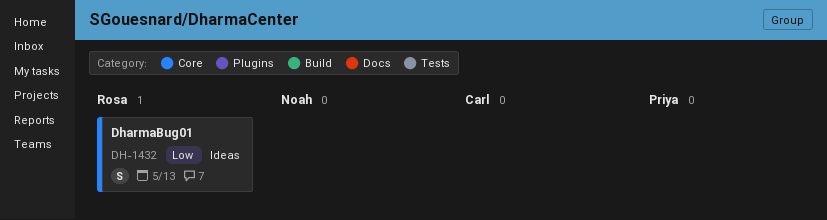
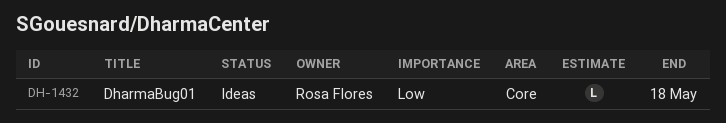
DH-1432, estimate: S -> L
DH-1432, due: May 13 -> May 18

